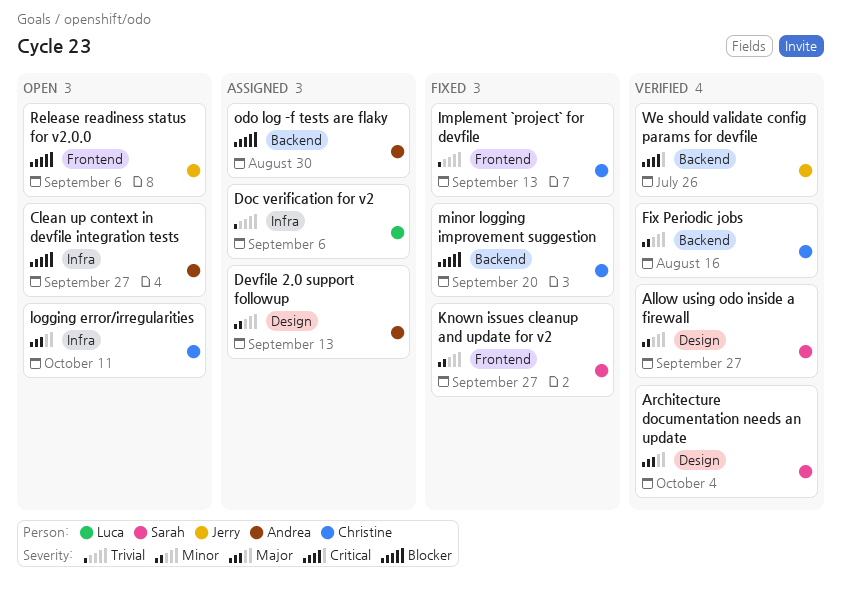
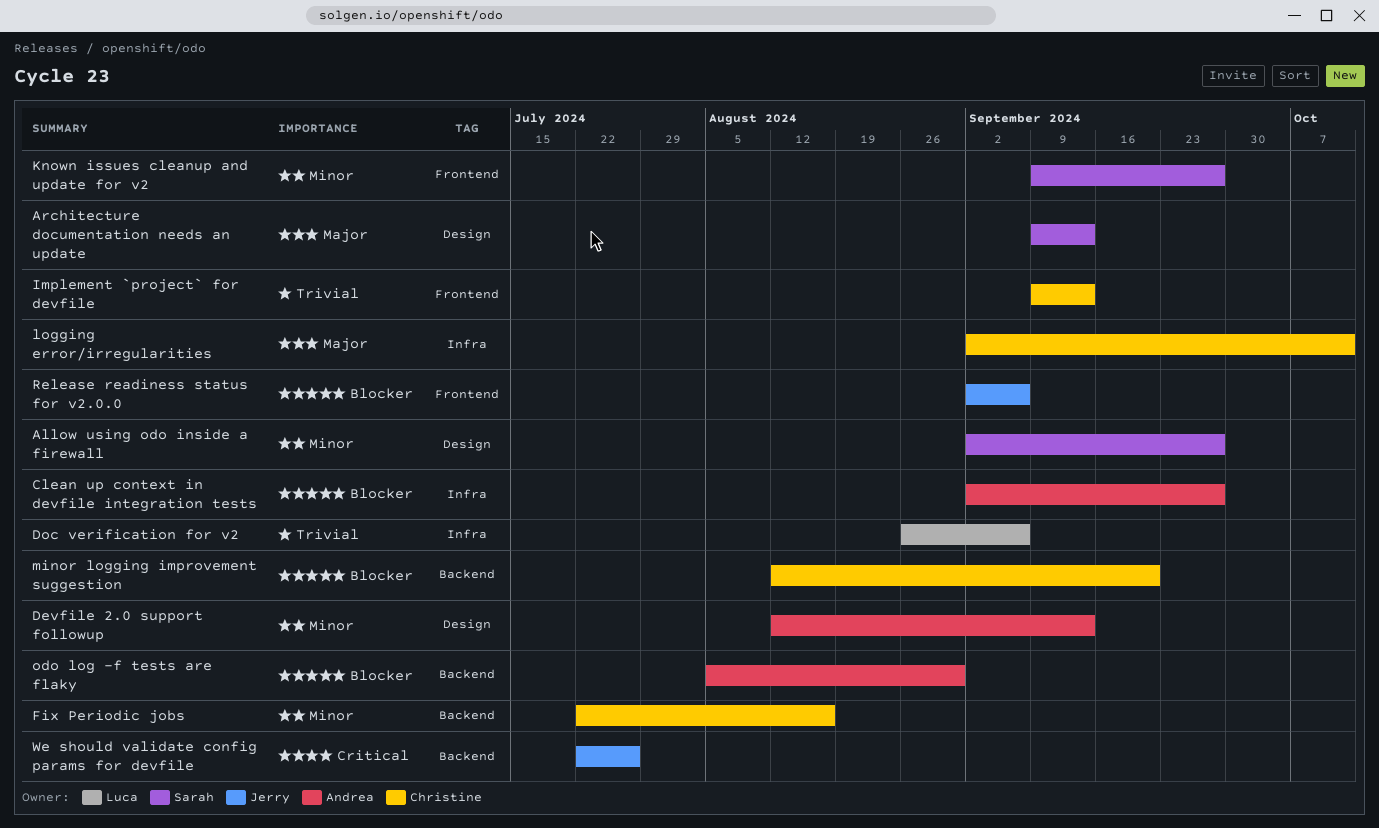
Architecture documentation needs an update, due: Oct 4 -> Sep 13

